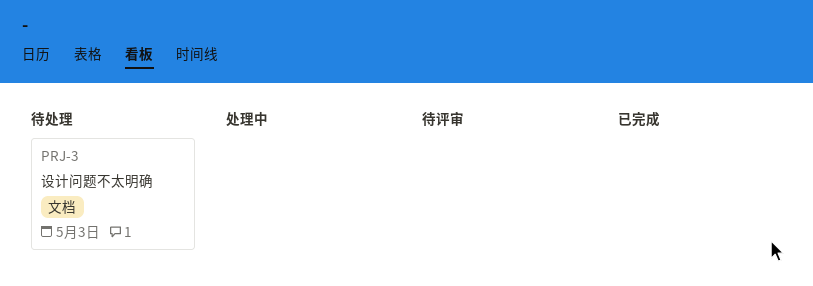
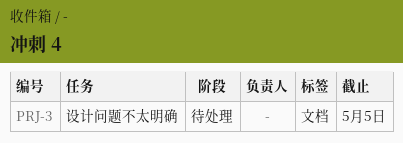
PRJ-3, due: May 3 -> May 5

